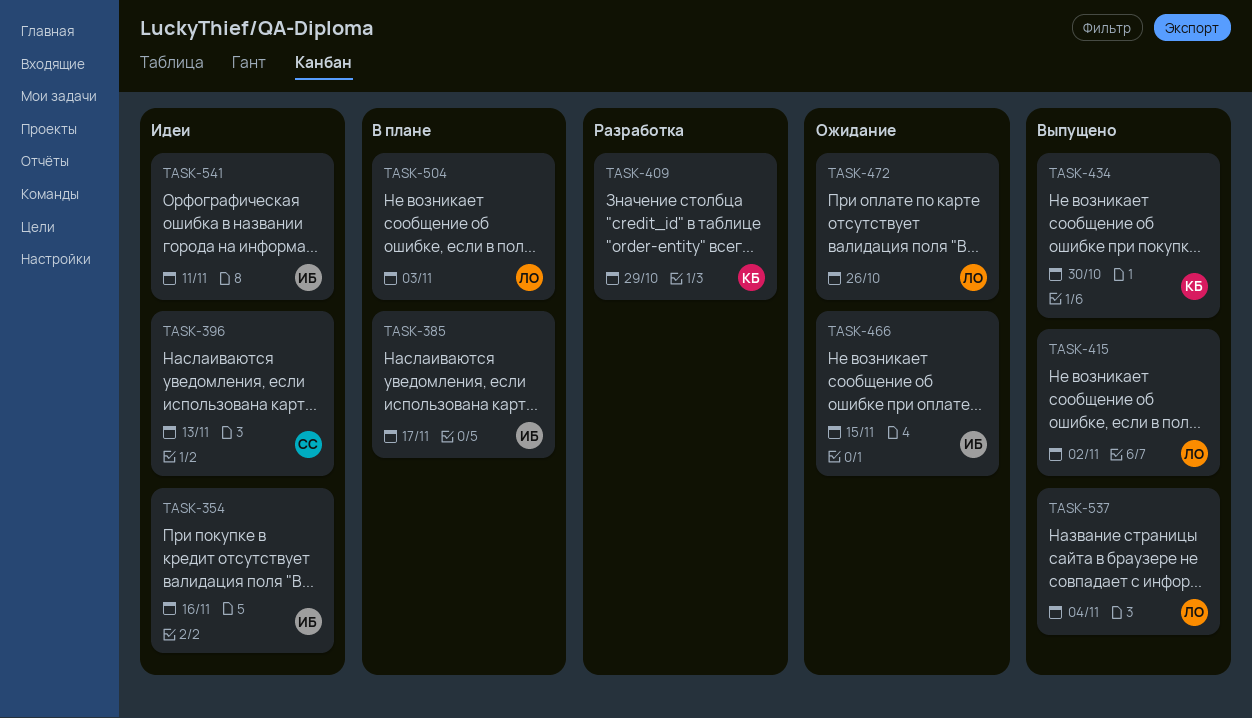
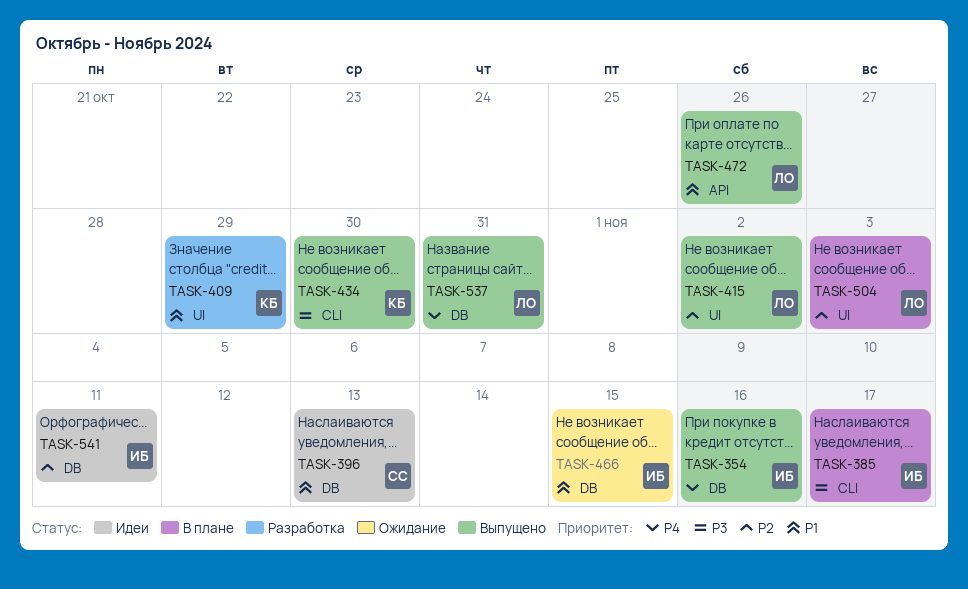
TASK-354, status: Идеи -> Выпущено
TASK-472, status: Ожидание -> Выпущено
TASK-537, due: Nov 4 -> Oct 31

